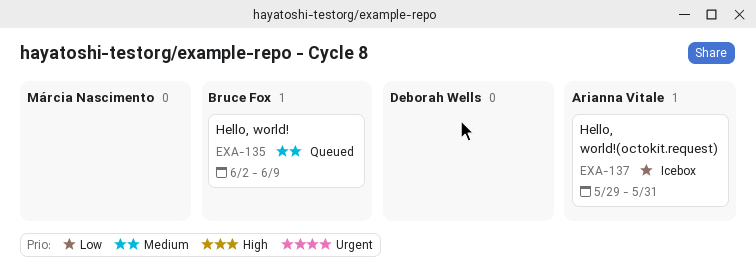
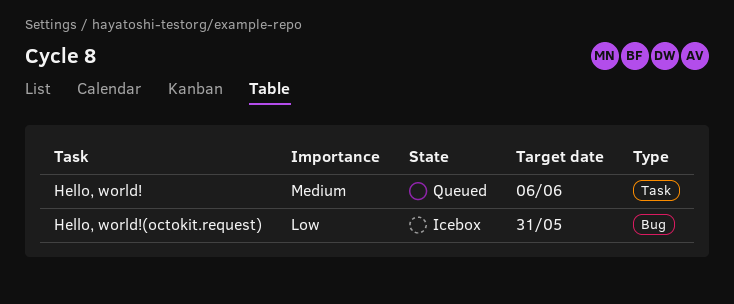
Hello, world!, due: Jun 9 -> Jun 6

